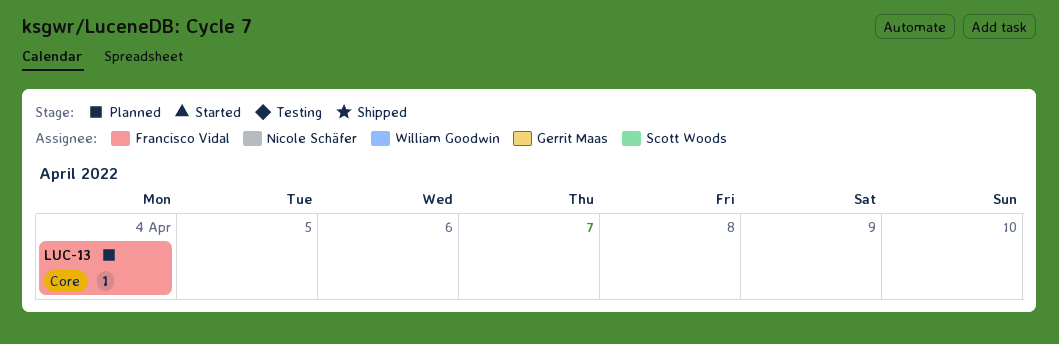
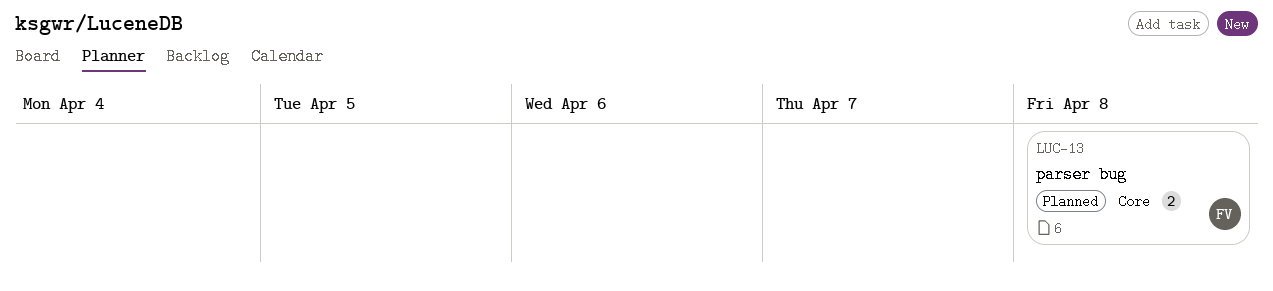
LUC-13, estimate: 1 -> 2
LUC-13, due: Apr 4 -> Apr 8

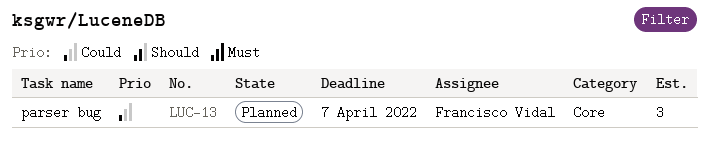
LUC-13, estimate: 2 -> 3
LUC-13, due: Apr 8 -> Apr 7

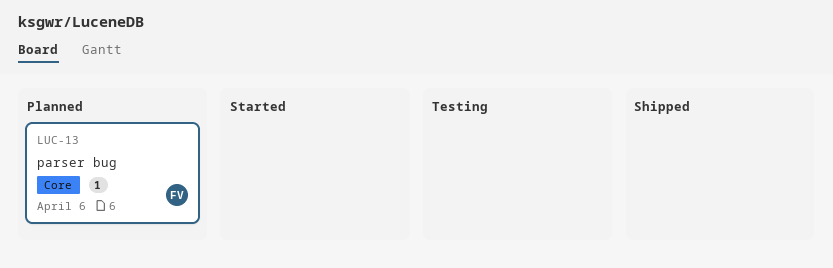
LUC-13, estimate: 3 -> 1
LUC-13, due: Apr 7 -> Apr 6

